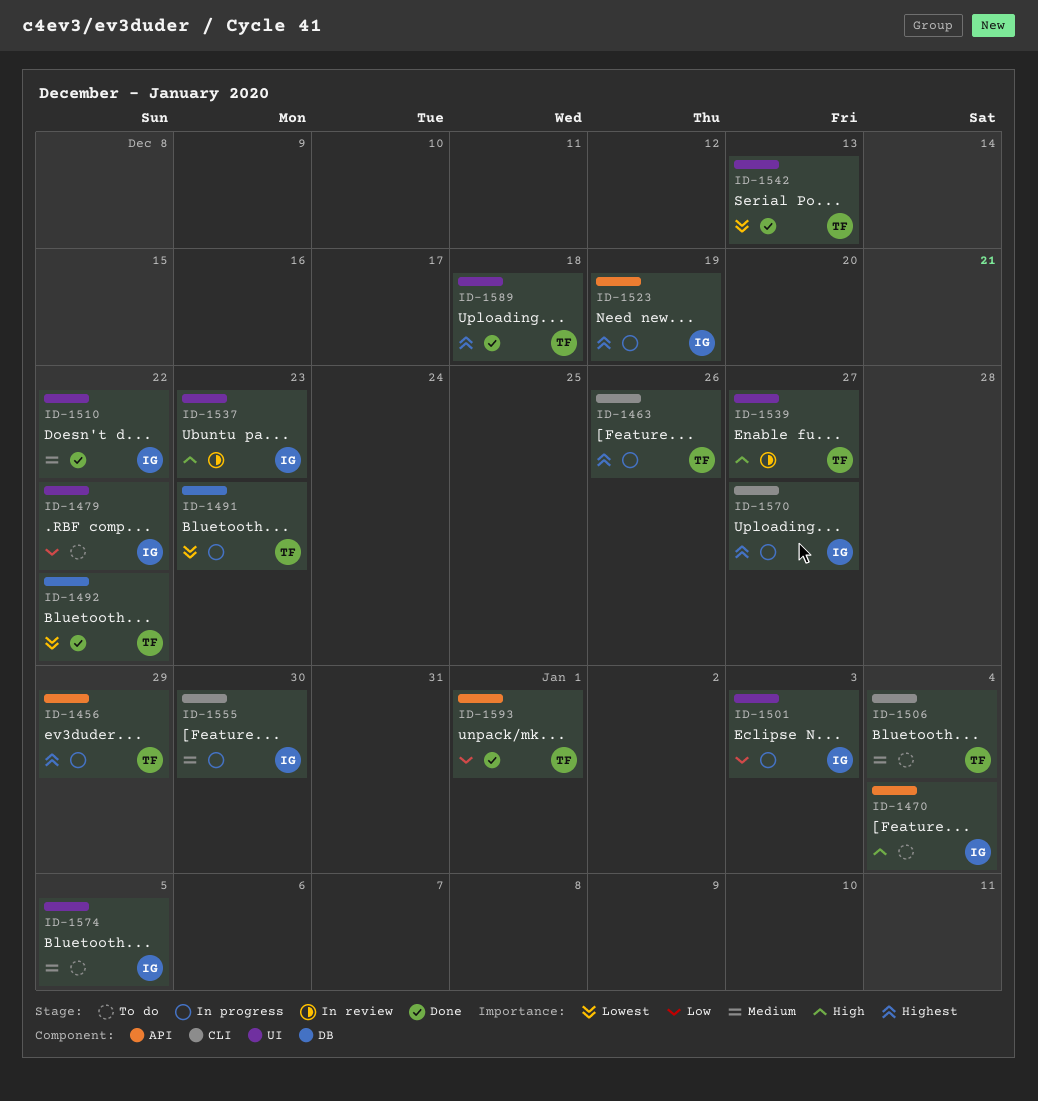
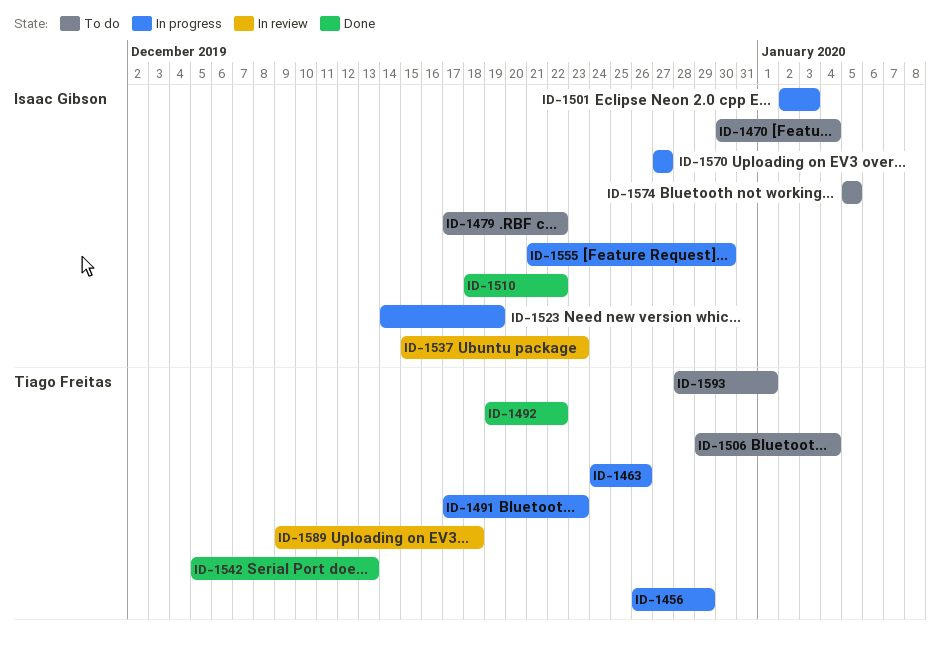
ID-1539: present -> none
ID-1589, status: Done -> In review
ID-1593, status: Done -> To do

